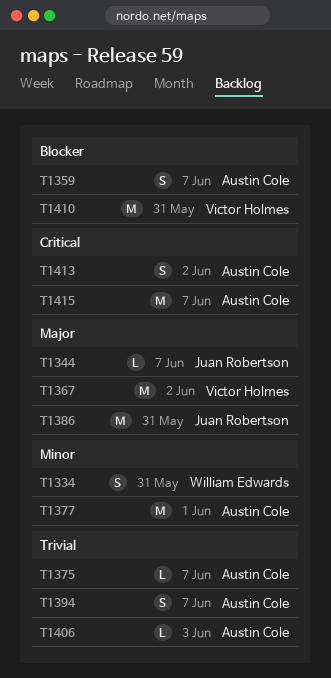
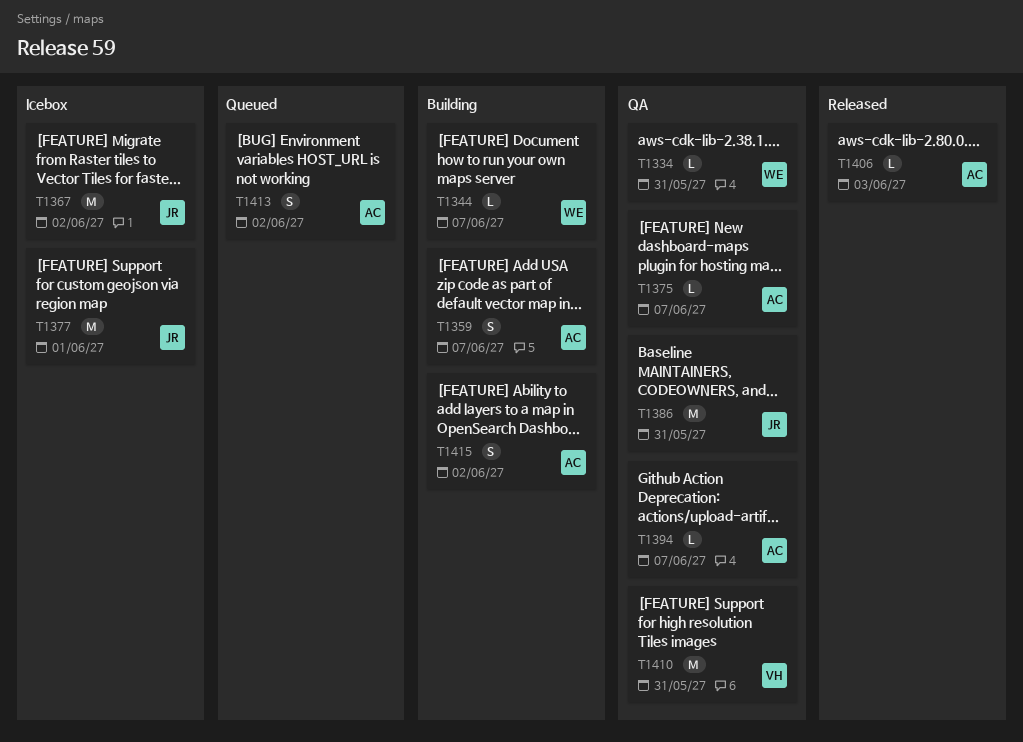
T1334, estimate: S -> L
T1344, owner: Juan Robertson -> William Edwards
T1367, owner: Victor Holmes -> Juan Robertson
T1377, owner: Austin Cole -> Juan Robertson
T1394, estimate: S -> L
T1415, estimate: M -> S
T1415, due: Jun 7 -> Jun 2

